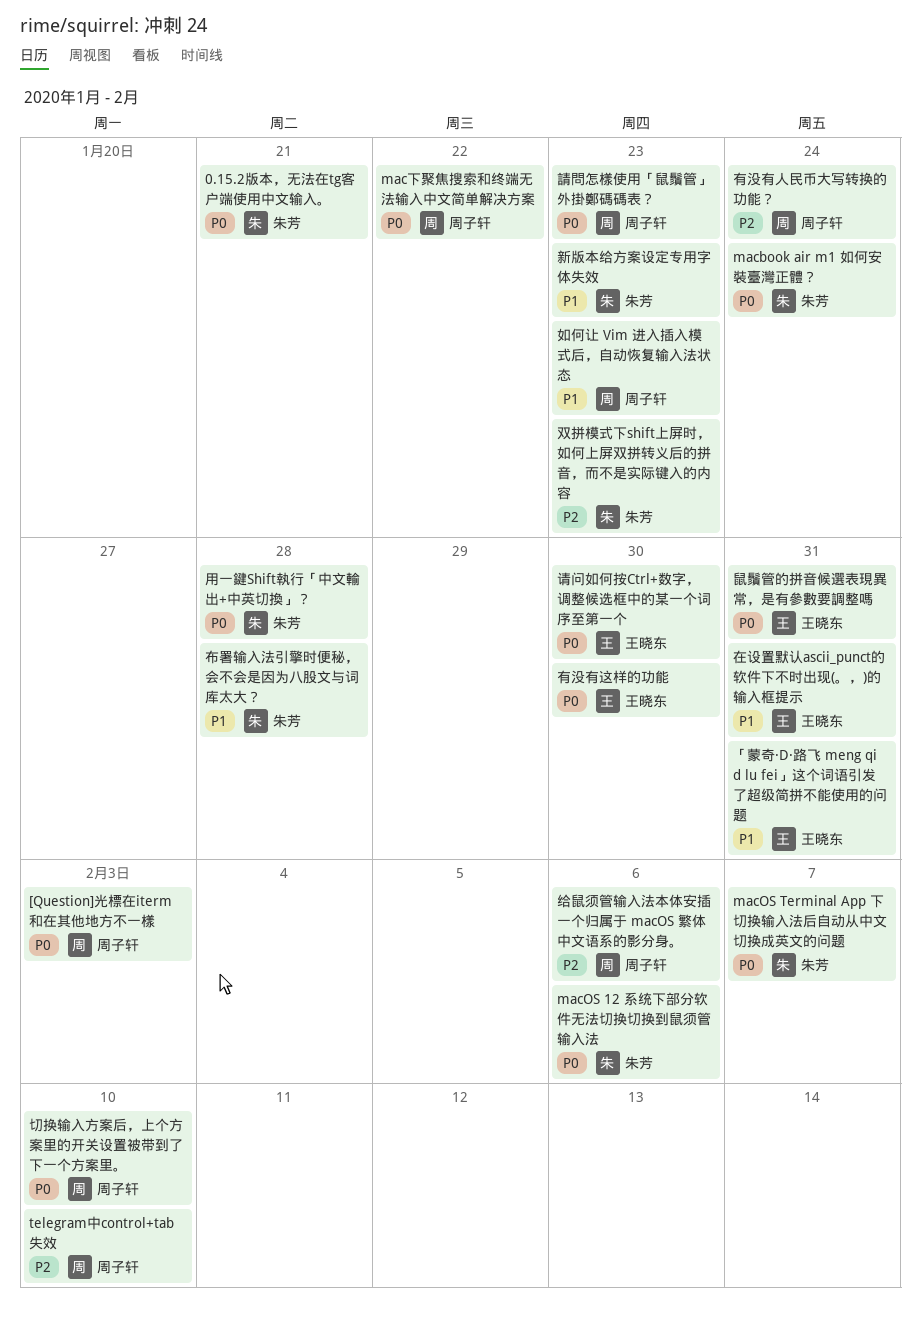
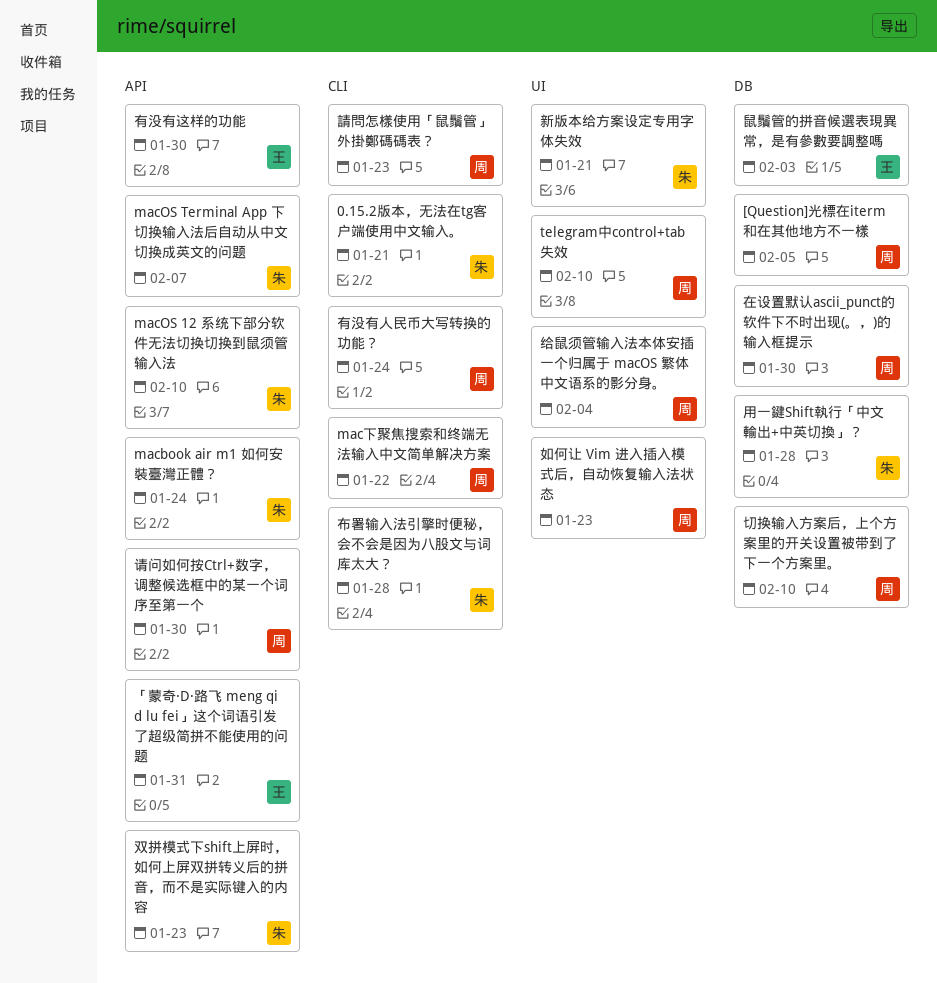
[Question]光標在iterm和在其他地方不一樣, due: Feb 3 -> Feb 5
macOS 12 系统下部分软件无法切换切换到鼠须管输入法, due: Feb 6 -> Feb 10
在设置默认ascii_punct的软件下不时出现(。，)的输入框提示, owner: 王晓东 -> 周子轩
在设置默认ascii_punct的软件下不时出现(。，)的输入框提示, due: Jan 31 -> Jan 30
新版本给方案设定专用字体失效, due: Jan 23 -> Jan 21
给鼠须管输入法本体安插一个归属于 macOS 繁体中文语系的影分身。, due: Feb 6 -> Feb 4
请问如何按Ctrl+数字，调整候选框中的某一个词序至第一个, owner: 王晓东 -> 周子轩
鼠鬚管的拼音候選表現異常，是有參數要調整嗎, due: Jan 31 -> Feb 3

